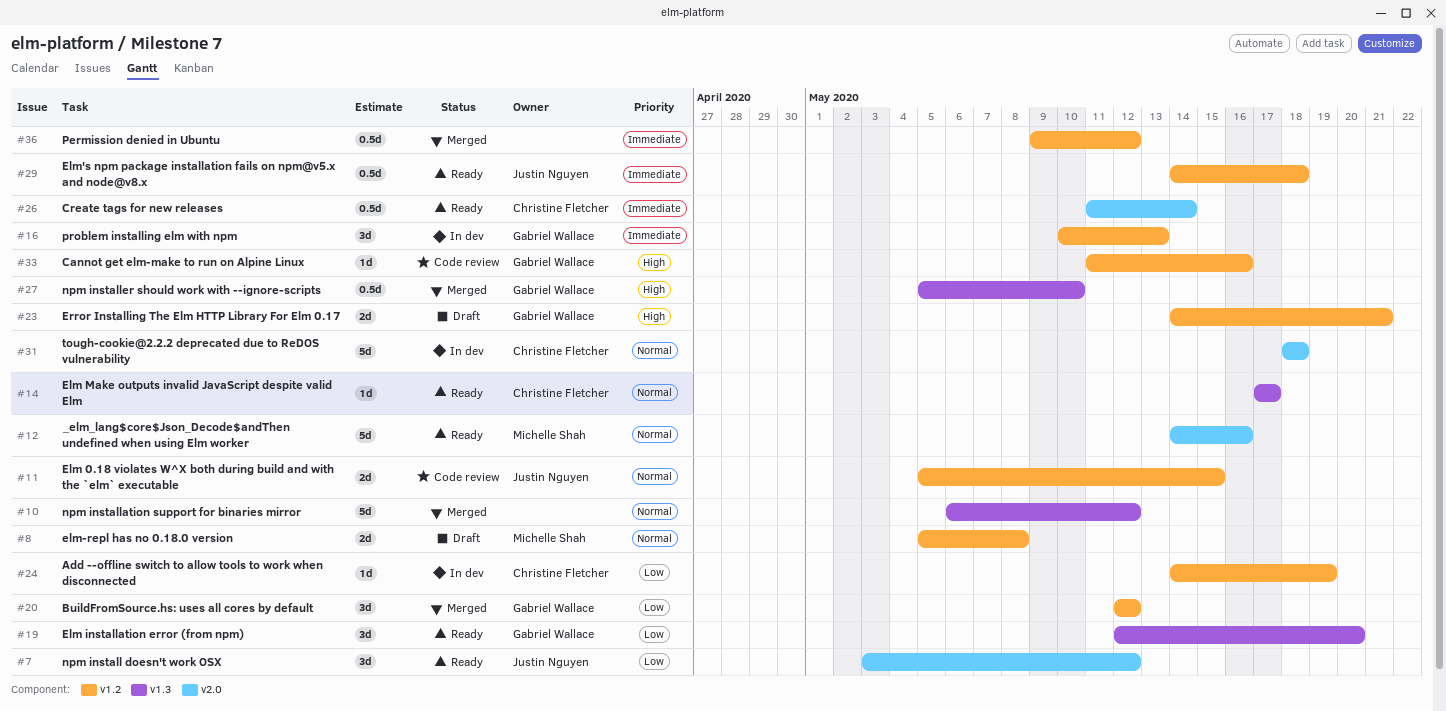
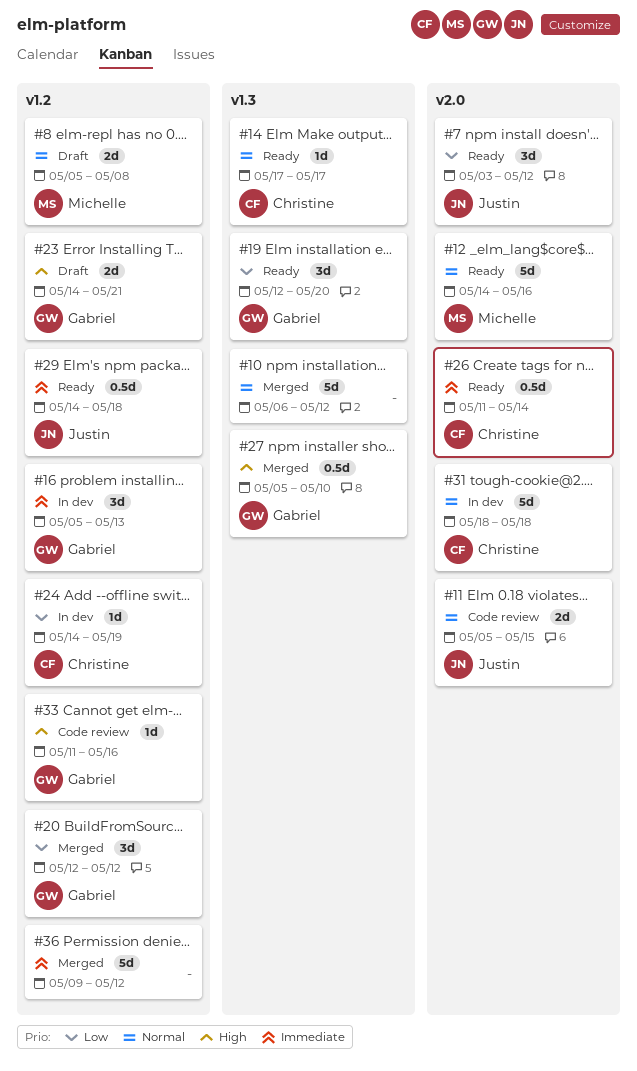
#11, label: v1.2 -> v2.0
#16, start: May 10 -> May 5
#36, estimate: 0.5d -> 5d

